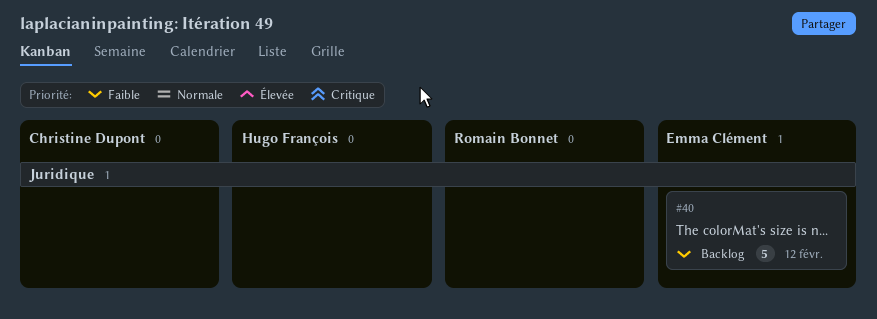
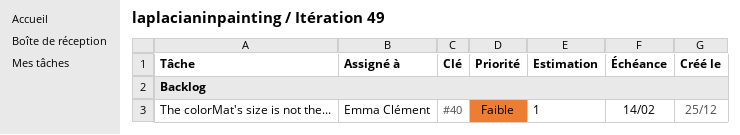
#40, estimate: 5 -> 1
#40, due: Feb 12 -> Feb 14

